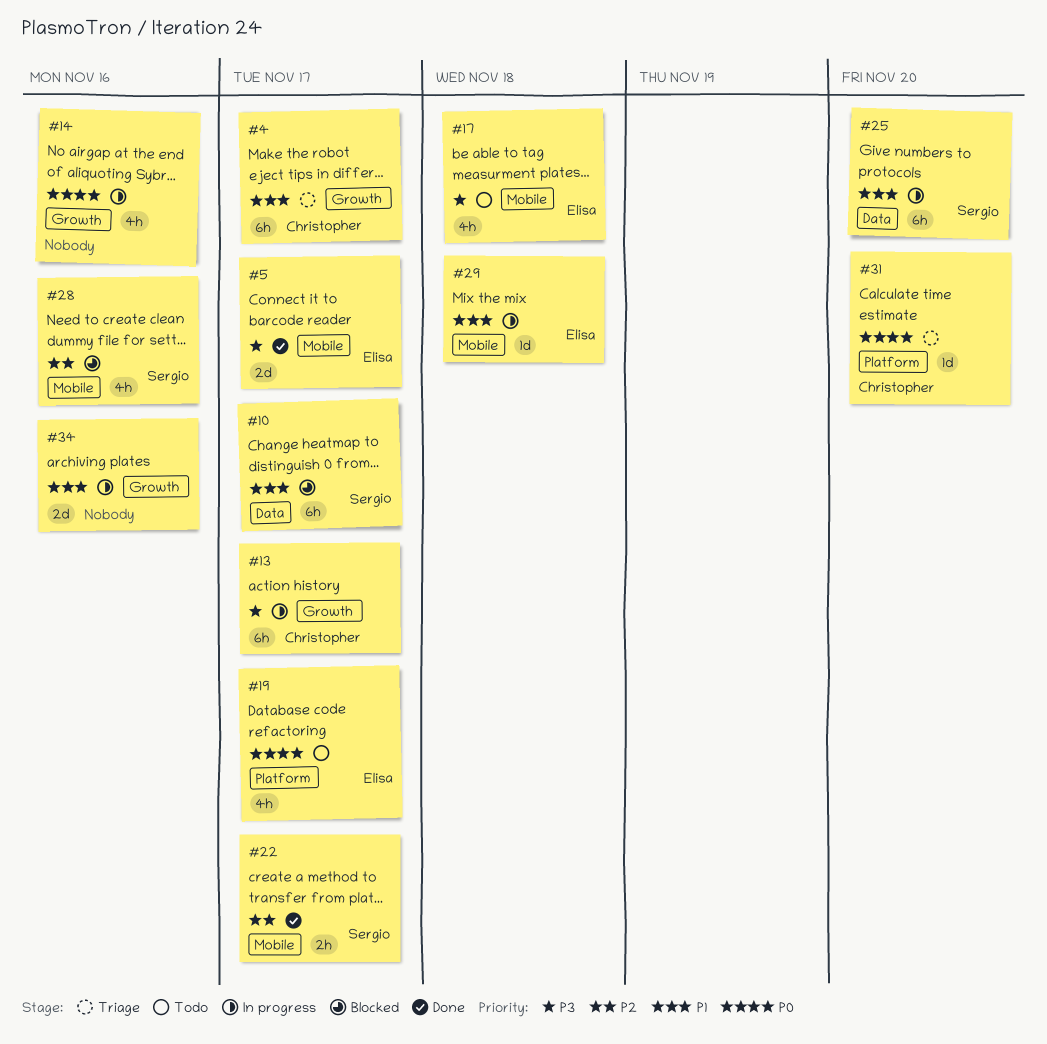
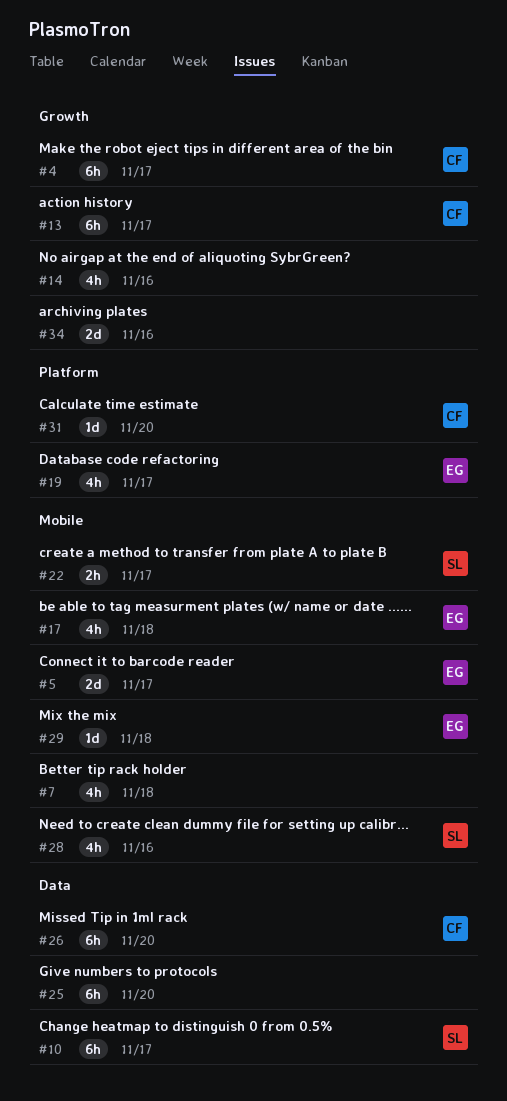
#7: none -> present
#25, owner: Sergio -> none
#26: none -> present

